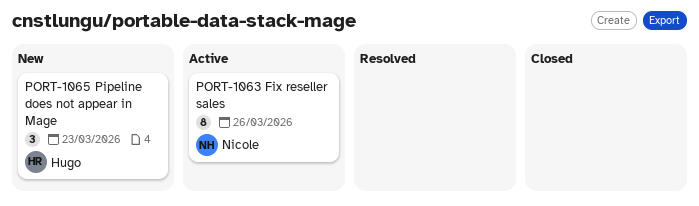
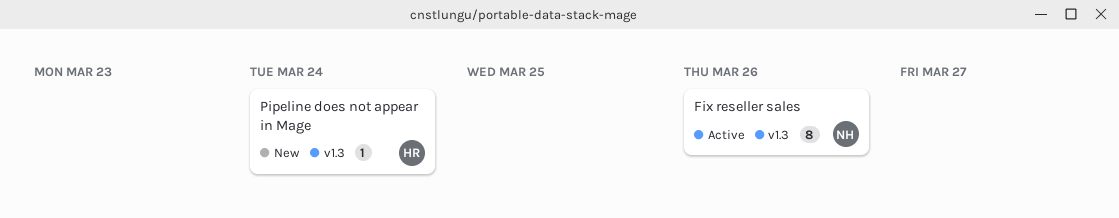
Pipeline does not appear in Mage, estimate: 3 -> 1
Pipeline does not appear in Mage, due: Mar 23 -> Mar 24

